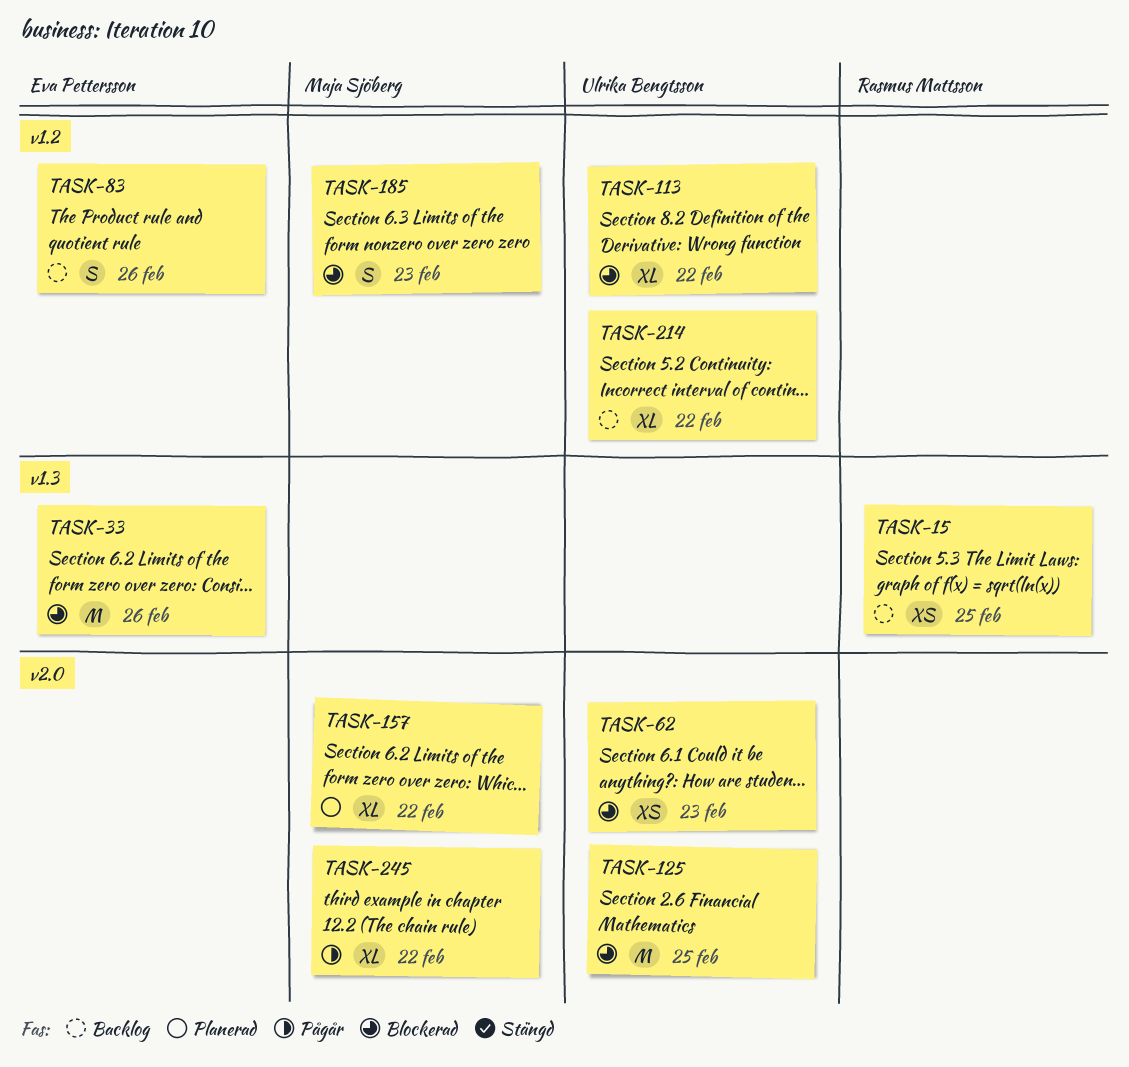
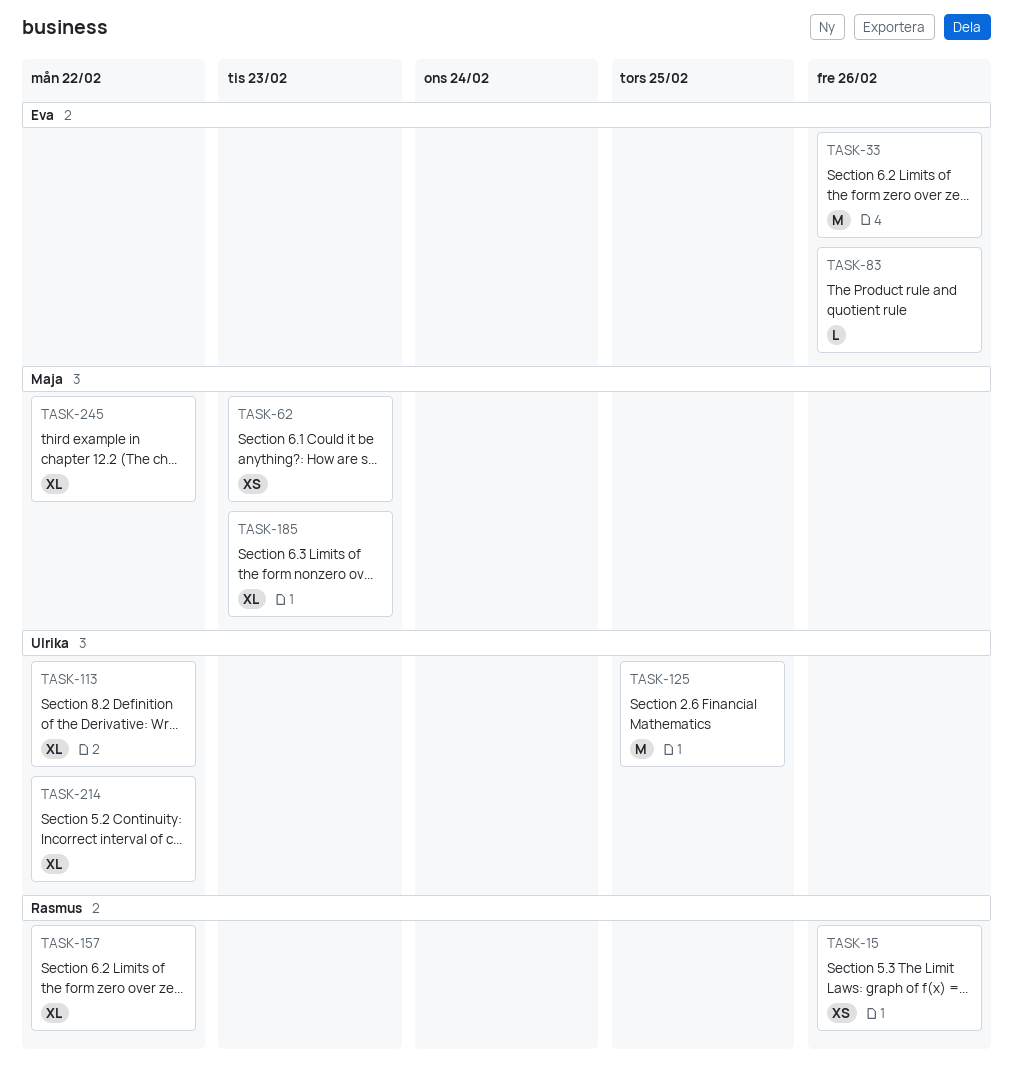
TASK-15, due: Feb 25 -> Feb 26
TASK-62, owner: Ulrika Bengtsson -> Maja Sjöberg
TASK-83, estimate: S -> L
TASK-157, owner: Maja Sjöberg -> Rasmus Mattsson
TASK-185, estimate: S -> XL

